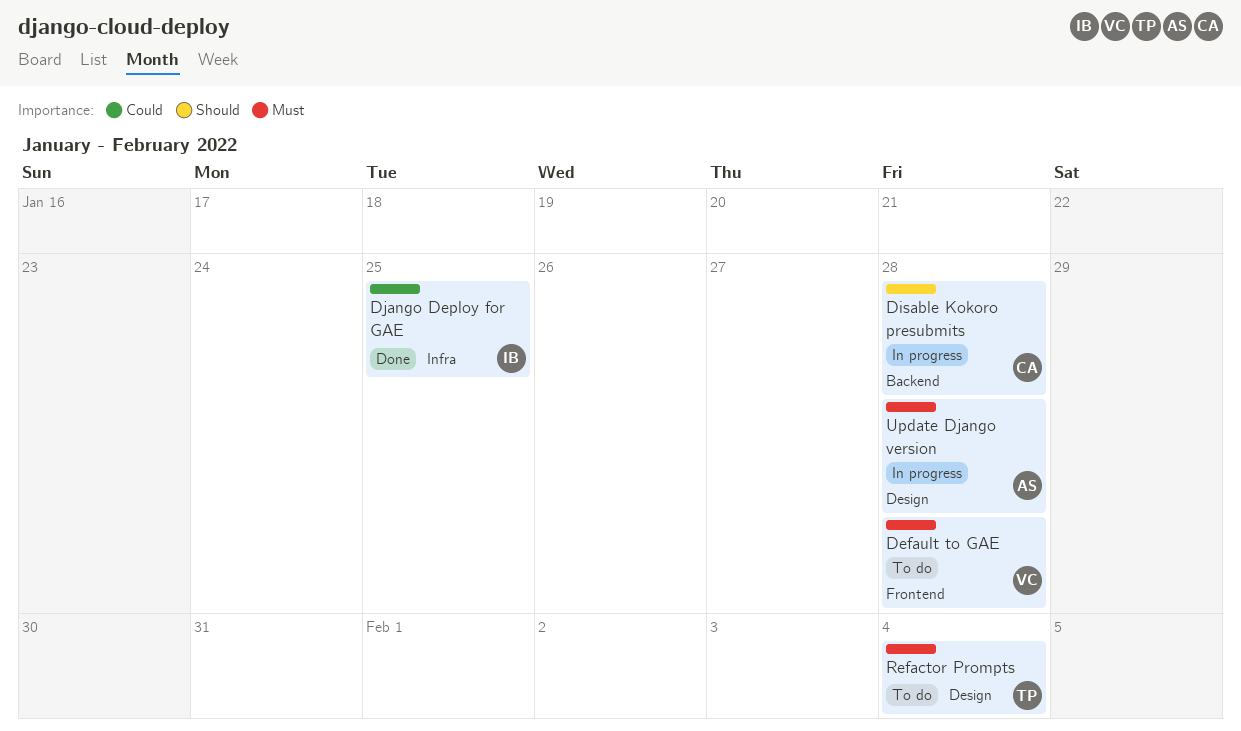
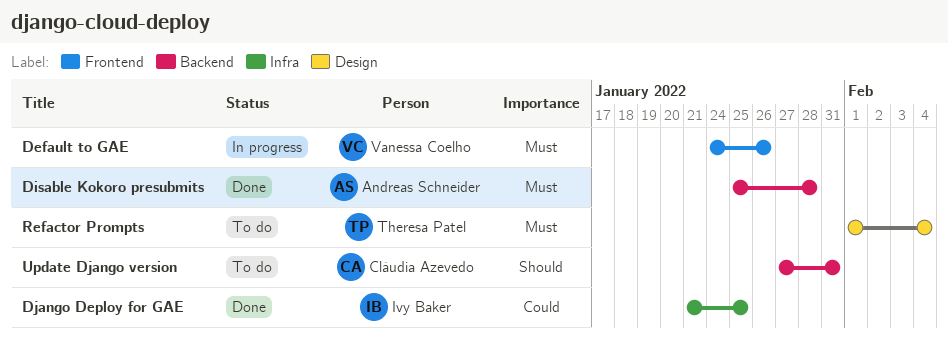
Default to GAE, status: To do -> In progress
Default to GAE, due: Jan 28 -> Jan 26
Disable Kokoro presubmits, status: In progress -> Done
Disable Kokoro presubmits, owner: Cláudia Azevedo -> Andreas Schneider
Disable Kokoro presubmits, priority: Should -> Must
Update Django version, status: In progress -> To do
Update Django version, owner: Andreas Schneider -> Cláudia Azevedo
Update Django version, priority: Must -> Should
Update Django version, label: Design -> Backend
Update Django version, due: Jan 28 -> Jan 31

